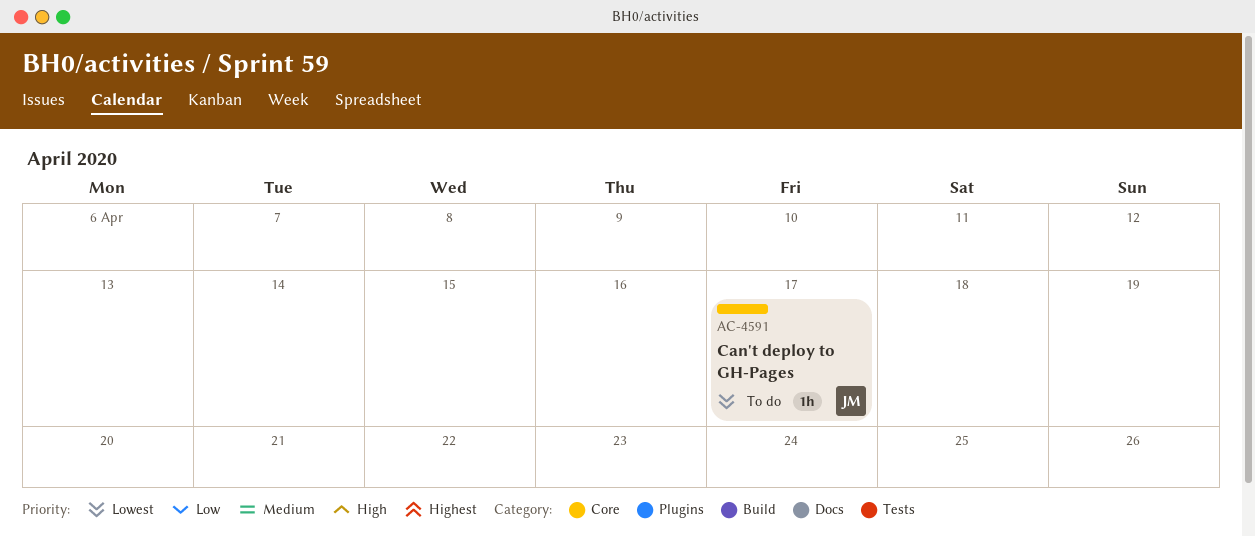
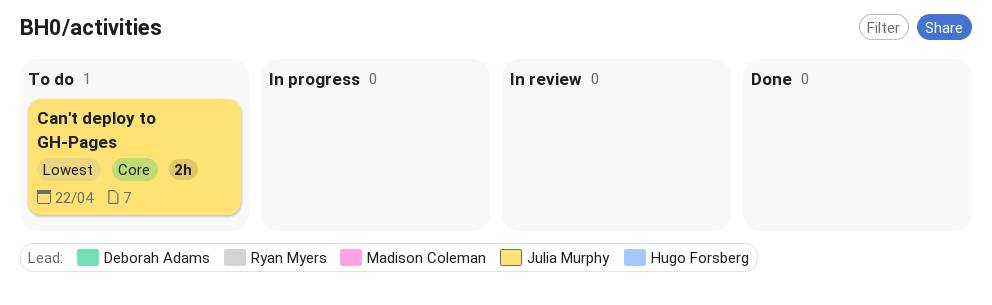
Can't deploy to GH-Pages, estimate: 1h -> 2h
Can't deploy to GH-Pages, due: Apr 17 -> Apr 22

